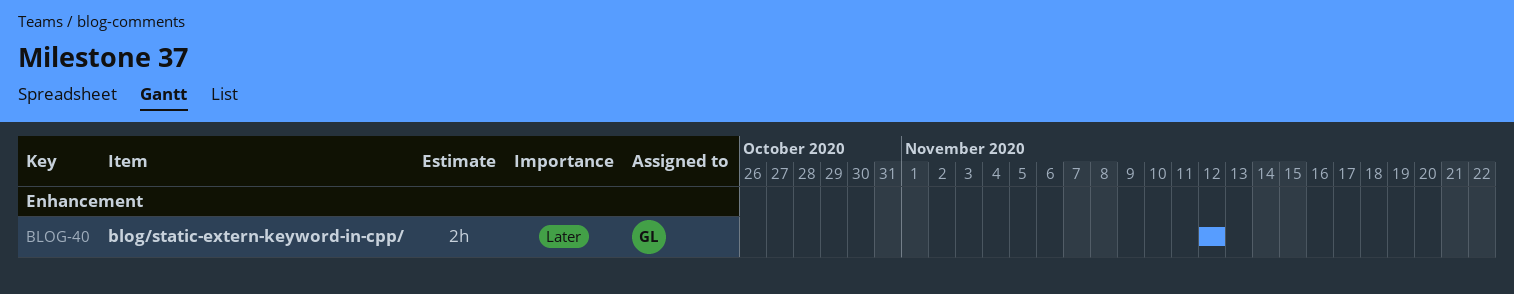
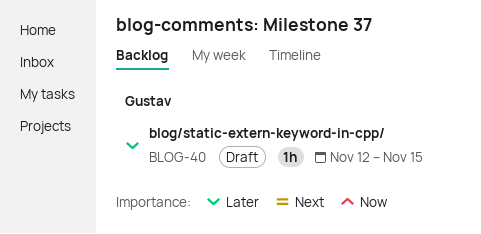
BLOG-40, estimate: 2h -> 1h
BLOG-40, due: Nov 12 -> Nov 15

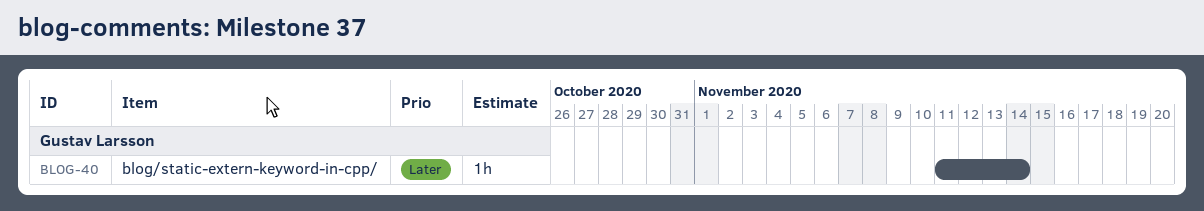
BLOG-40, start: Nov 12 -> Nov 11
BLOG-40, due: Nov 15 -> Nov 14

